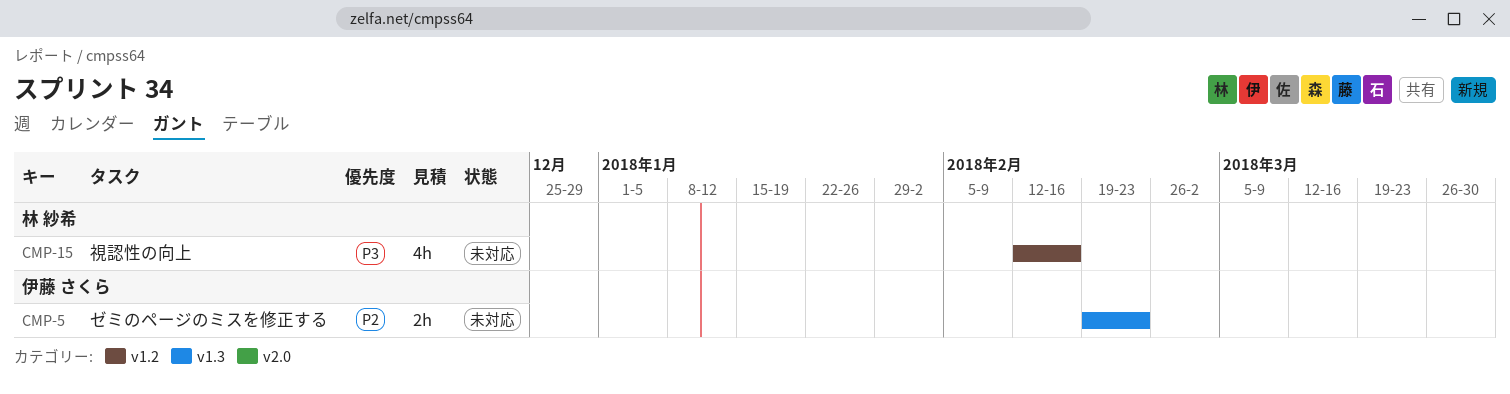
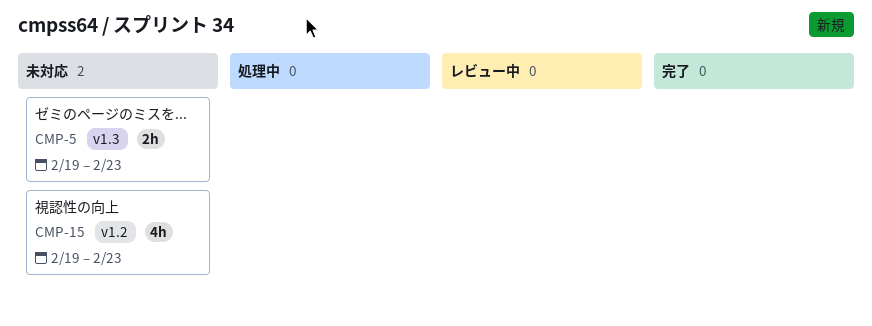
CMP-15, start: Feb 12 -> Feb 19
CMP-15, due: Feb 16 -> Feb 23

